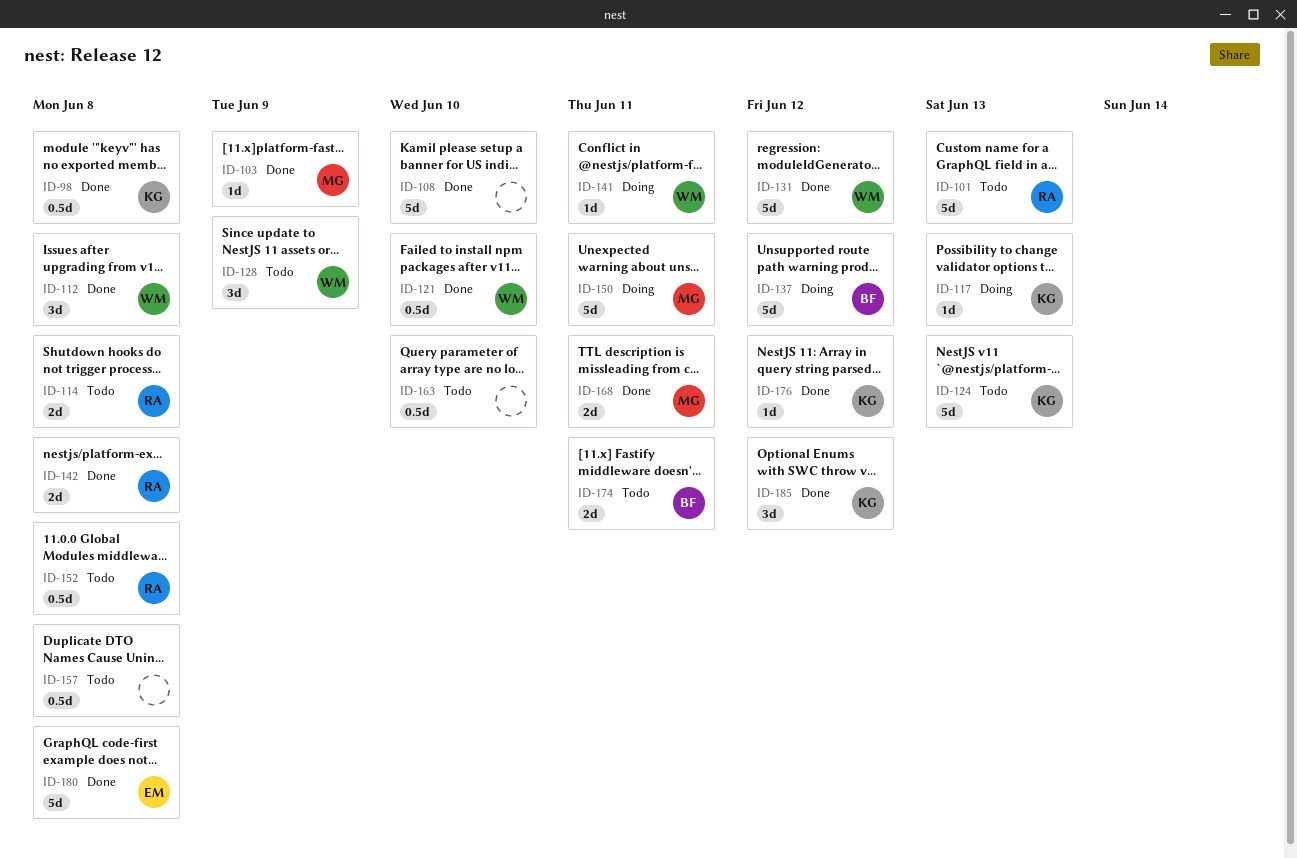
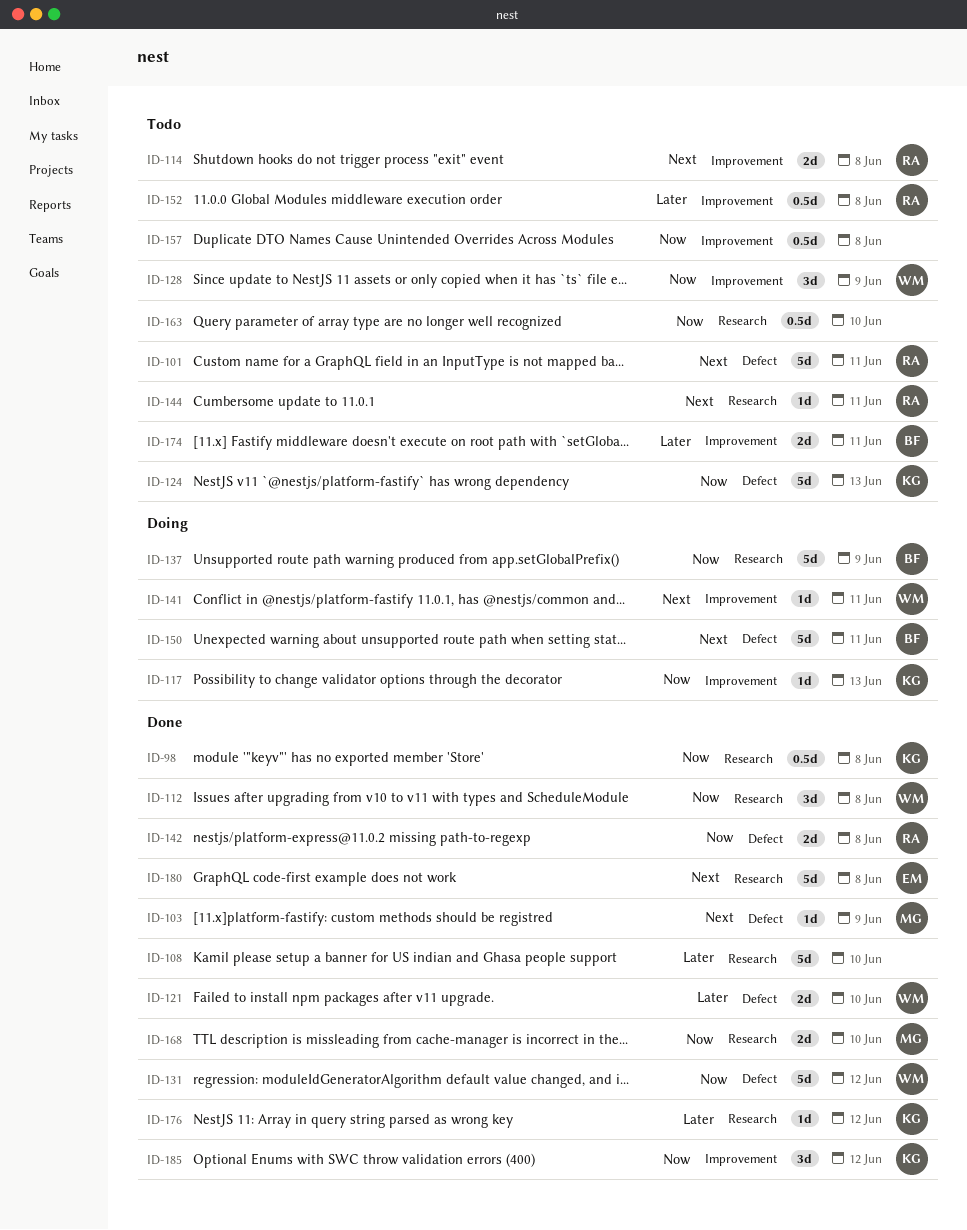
ID-101, due: Jun 13 -> Jun 11
ID-121, estimate: 0.5d -> 2d
ID-137, due: Jun 12 -> Jun 9
ID-144: none -> present
ID-150, owner: MG -> BF
ID-168, due: Jun 11 -> Jun 10

